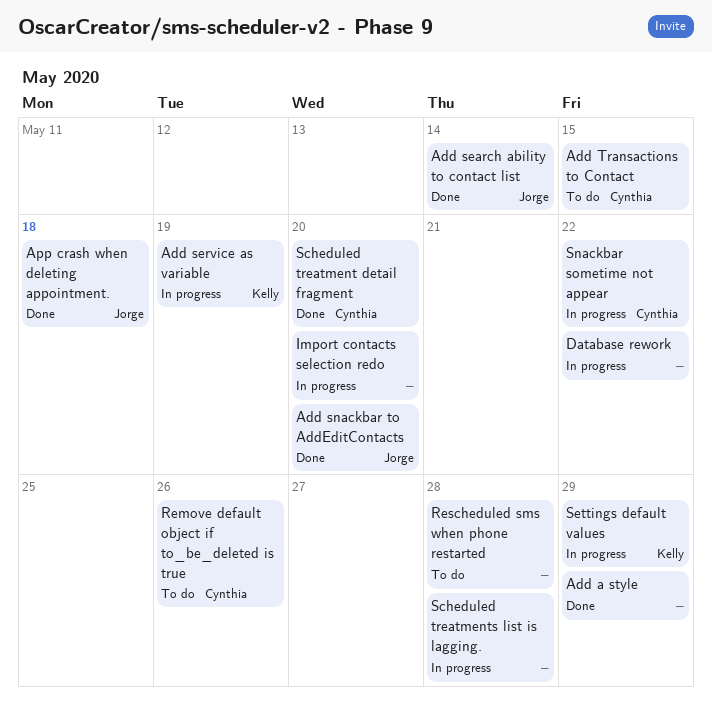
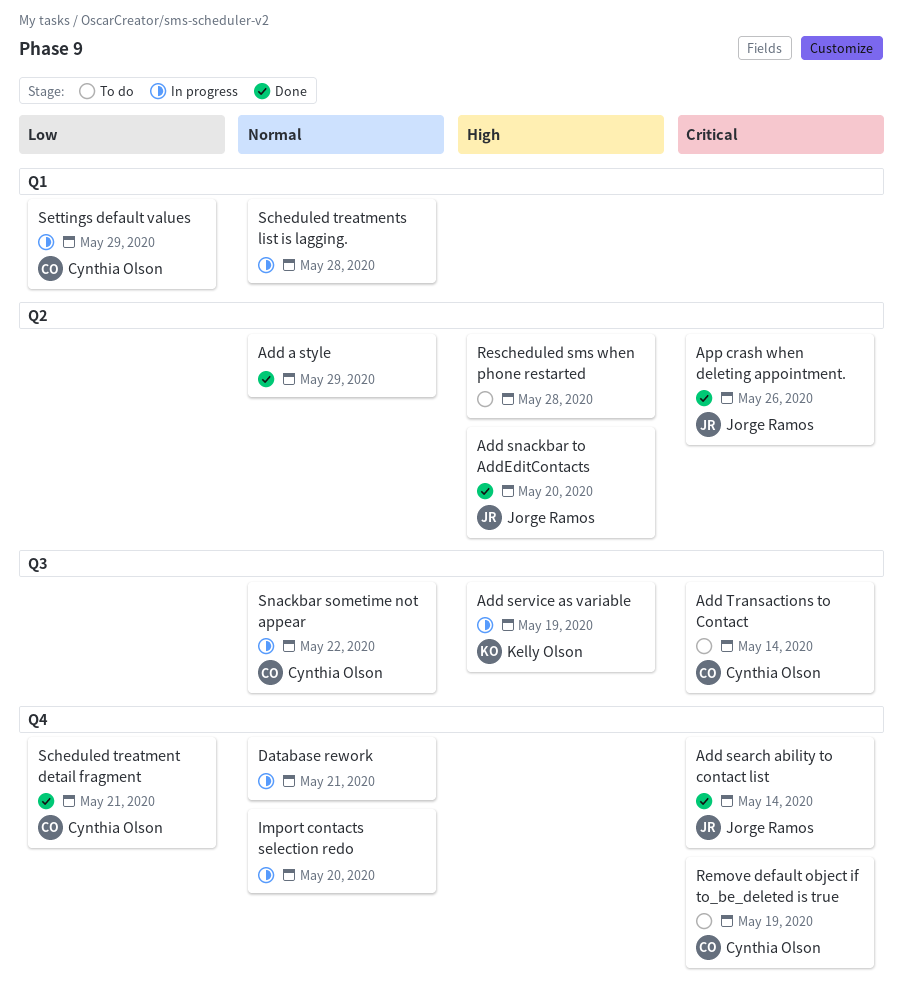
Add Transactions to Contact, due: May 15 -> May 14
App crash when deleting appointment., due: May 18 -> May 26
Database rework, due: May 22 -> May 21
Remove default object if to_be_deleted is true, due: May 26 -> May 19
Scheduled treatment detail fragment, due: May 20 -> May 21
Settings default values, owner: Kelly Olson -> Cynthia Olson

